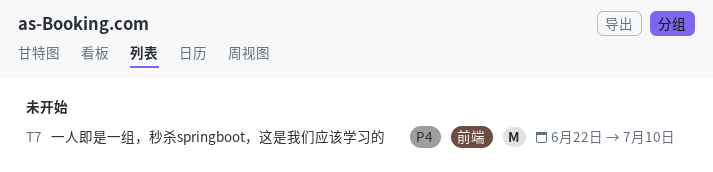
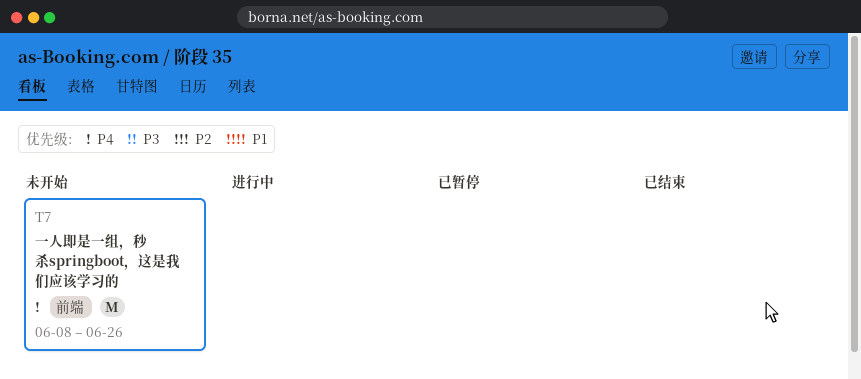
T7, start: Jun 22 -> Jun 8
T7, due: Jul 10 -> Jun 26

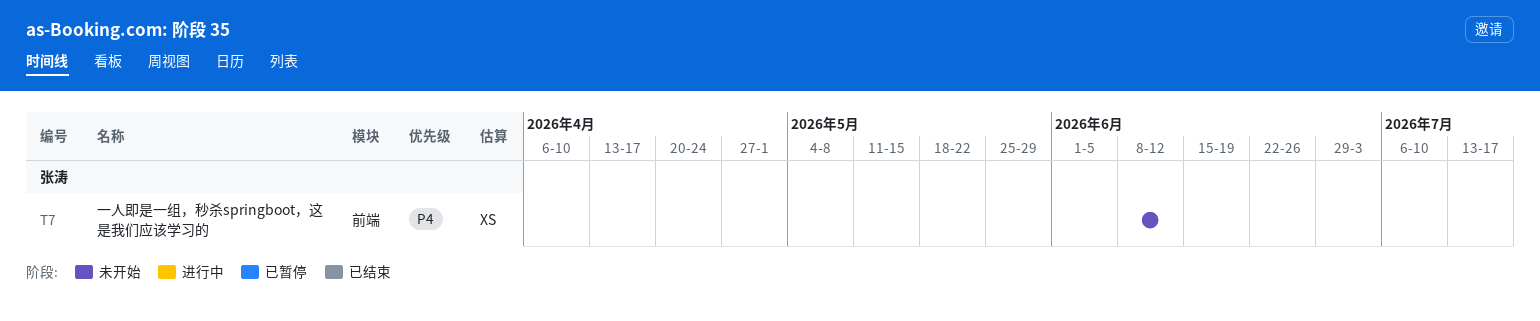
T7, estimate: M -> XS
T7, due: Jun 26 -> Jun 12

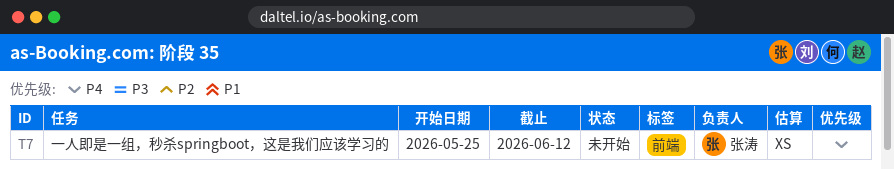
T7, start: Jun 8 -> May 25

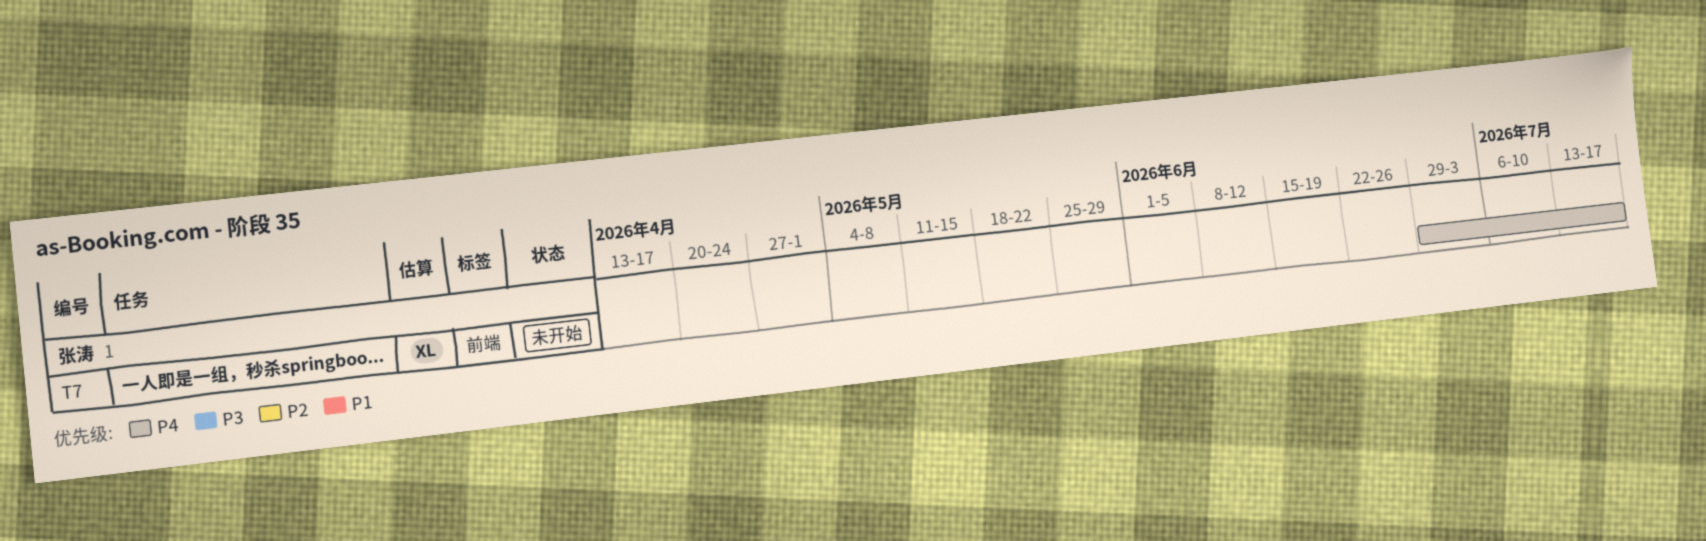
T7, estimate: XS -> XL
T7, start: May 25 -> Jun 29
T7, due: Jun 12 -> Jul 17

